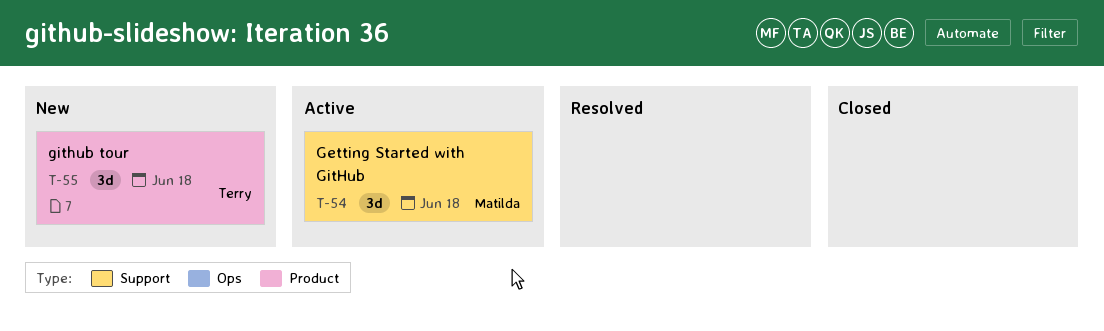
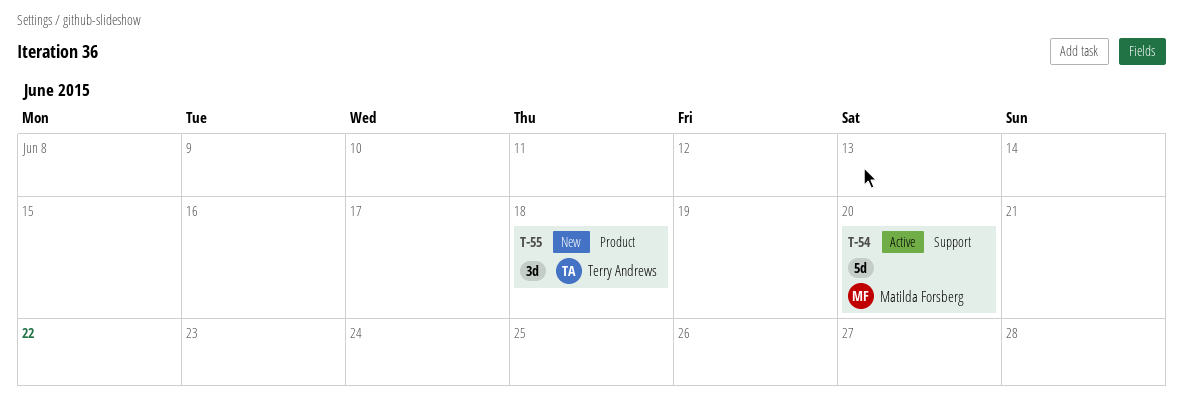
T-54, estimate: 3d -> 5d
T-54, due: Jun 18 -> Jun 20

